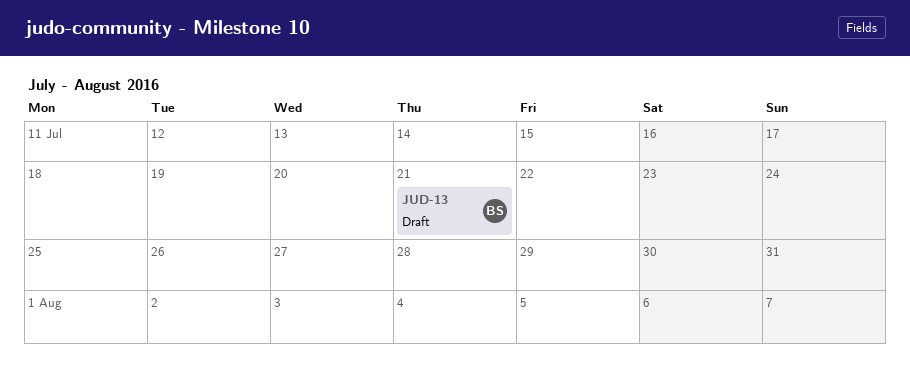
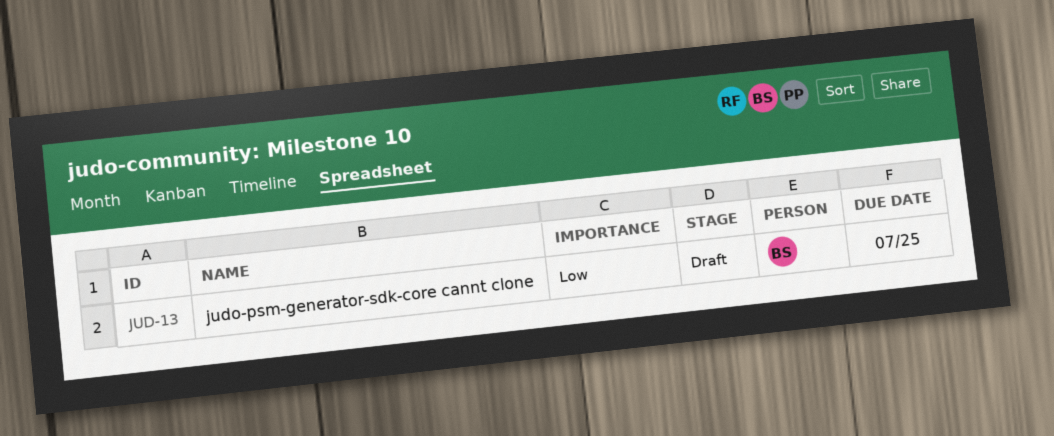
JUD-13, due: Jul 21 -> Jul 25

